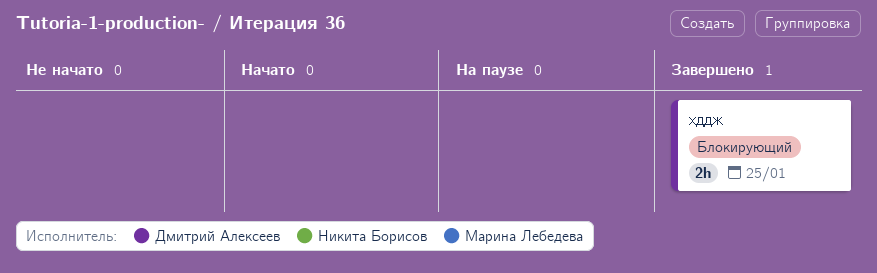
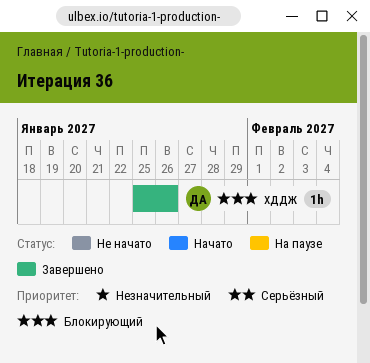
хддж, estimate: 2h -> 1h
хддж, due: Jan 25 -> Jan 26

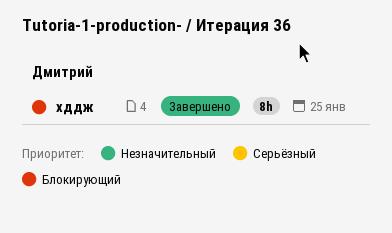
хддж, estimate: 1h -> 8h
хддж, due: Jan 26 -> Jan 25

